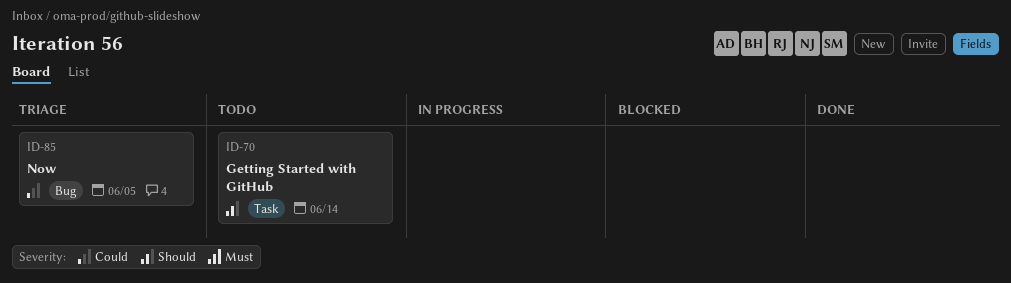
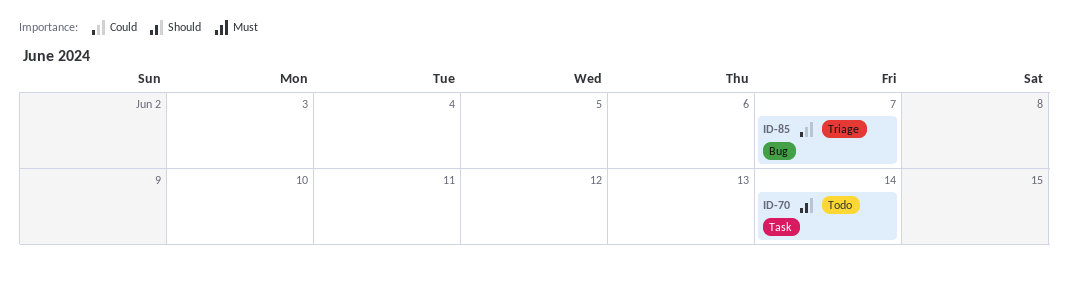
ID-85, due: Jun 5 -> Jun 7

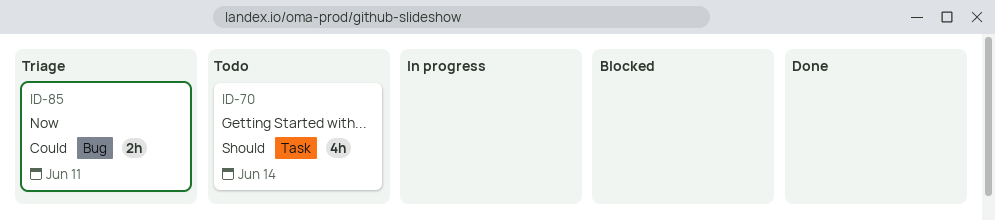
ID-85, due: Jun 7 -> Jun 11

